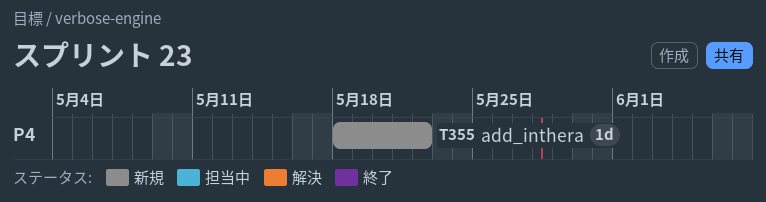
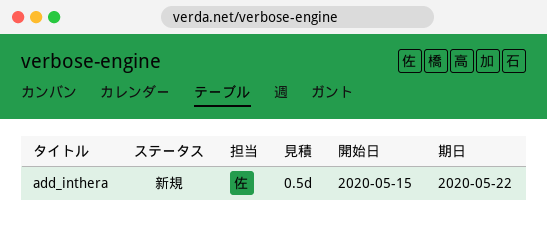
add_inthera, estimate: 1d -> 0.5d
add_inthera, start: May 18 -> May 15

